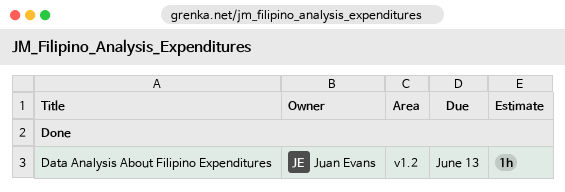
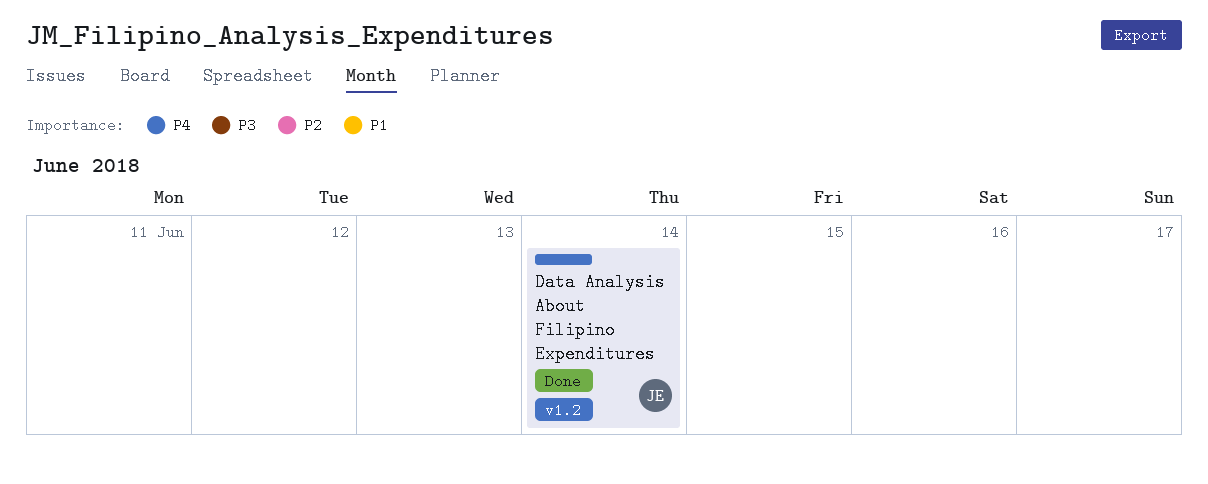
Data Analysis About Filipino Expenditures, due: Jun 13 -> Jun 14

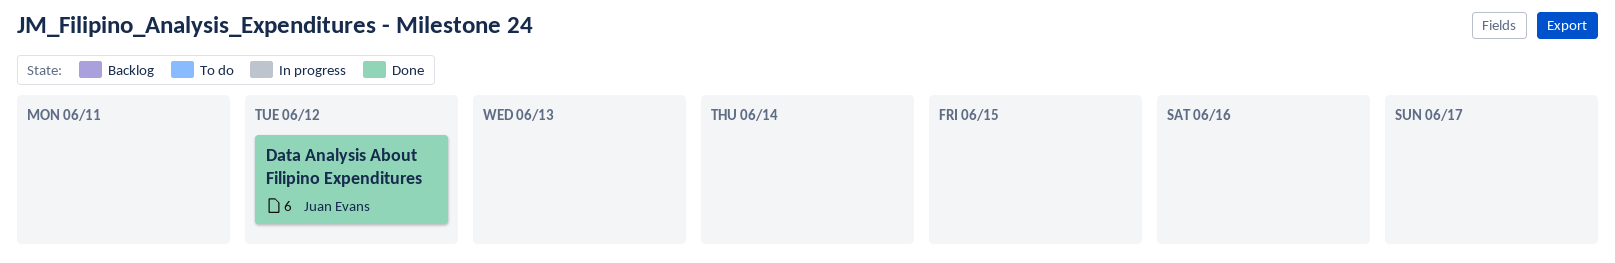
Data Analysis About Filipino Expenditures, due: Jun 14 -> Jun 12

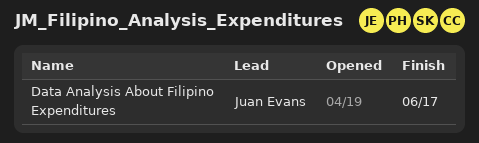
Data Analysis About Filipino Expenditures, due: Jun 12 -> Jun 17

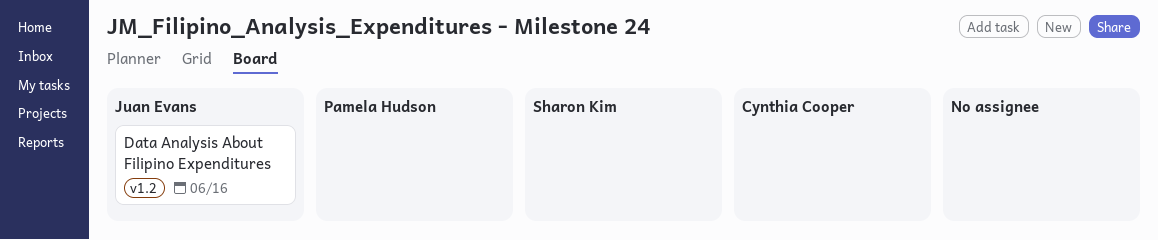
Data Analysis About Filipino Expenditures, due: Jun 17 -> Jun 16

